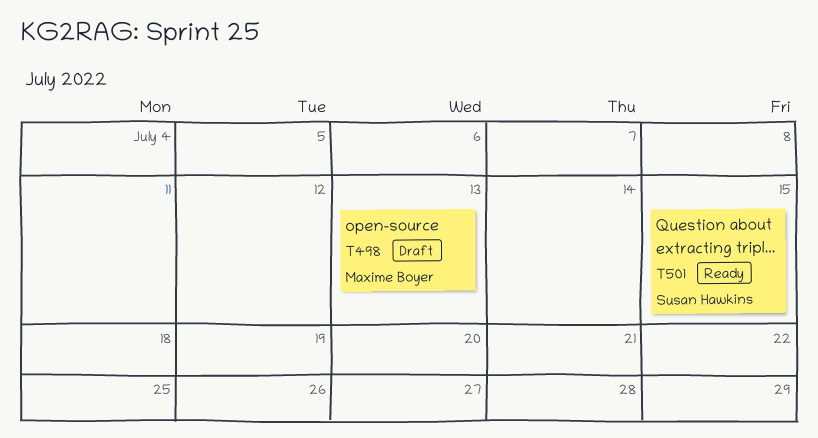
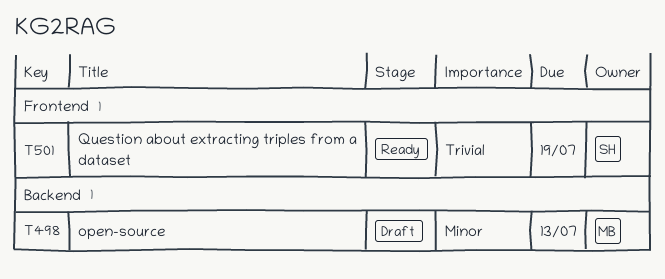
T501, due: Jul 15 -> Jul 19

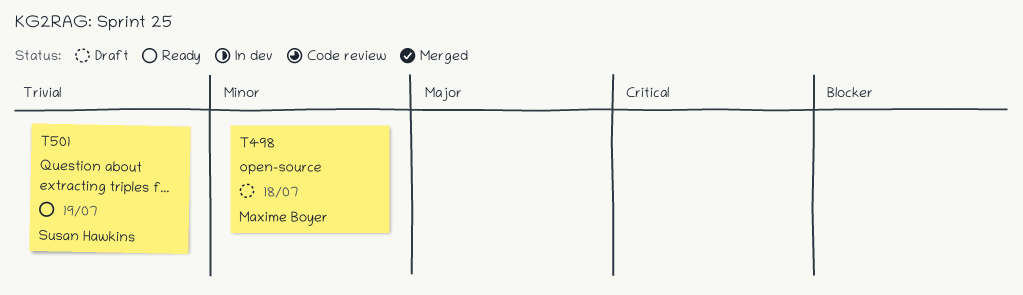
T498, due: Jul 13 -> Jul 18

